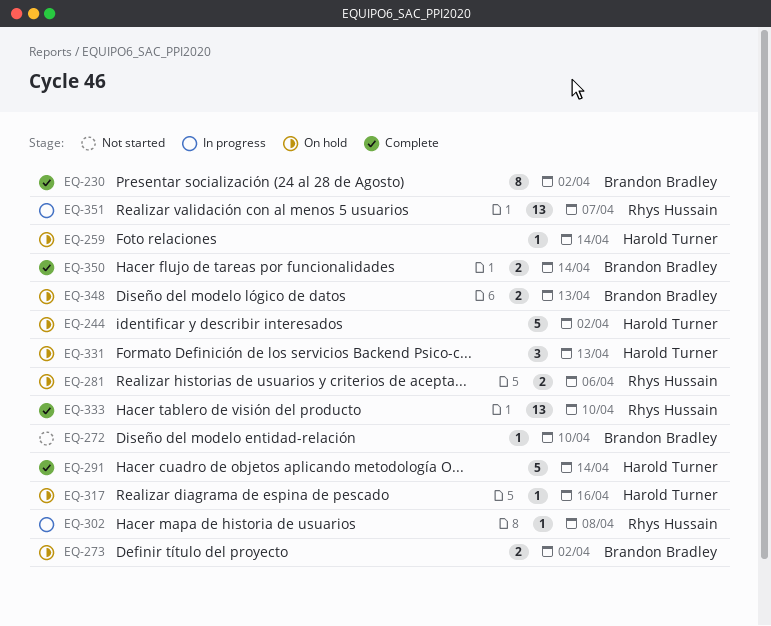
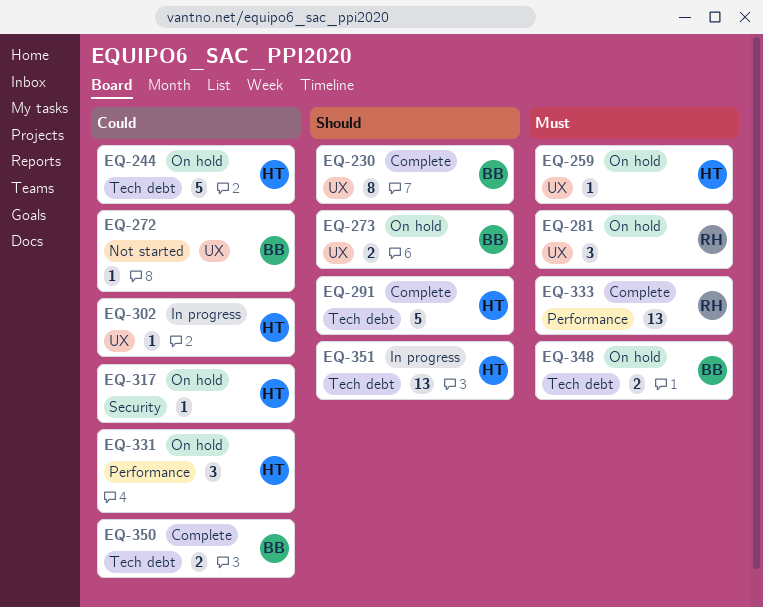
EQ-281, estimate: 2 -> 3
EQ-302, owner: Rhys Hussain -> Harold Turner
EQ-351, owner: Rhys Hussain -> Harold Turner

